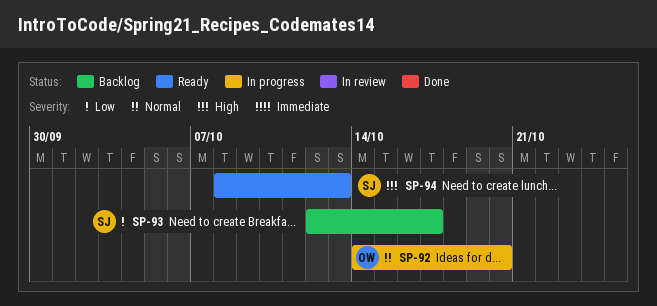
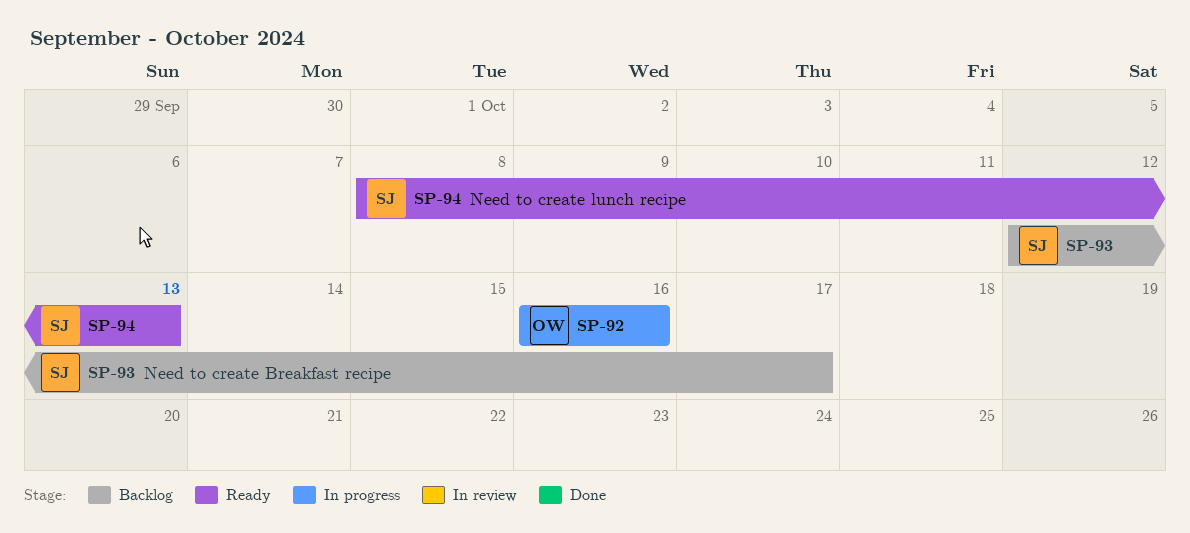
SP-92, start: Oct 14 -> Oct 16
SP-92, due: Oct 20 -> Oct 16

